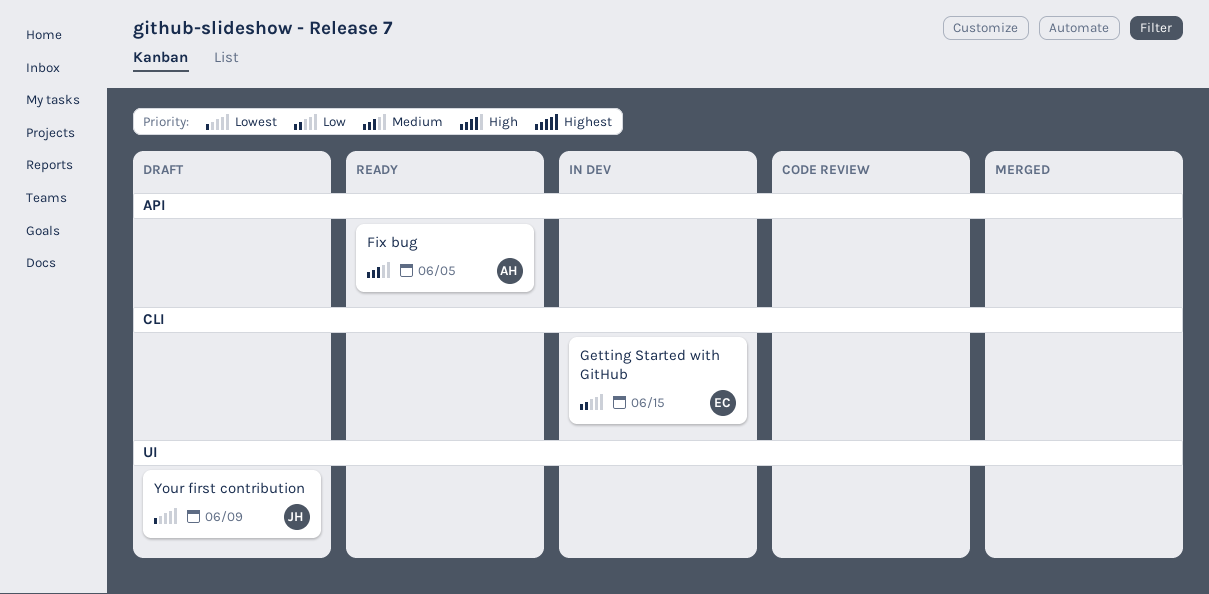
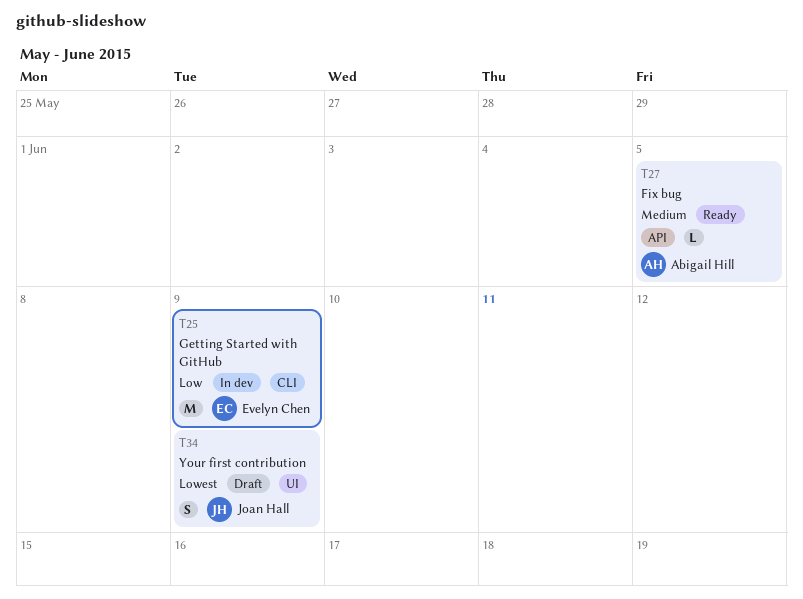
Getting Started with GitHub, due: Jun 15 -> Jun 9

